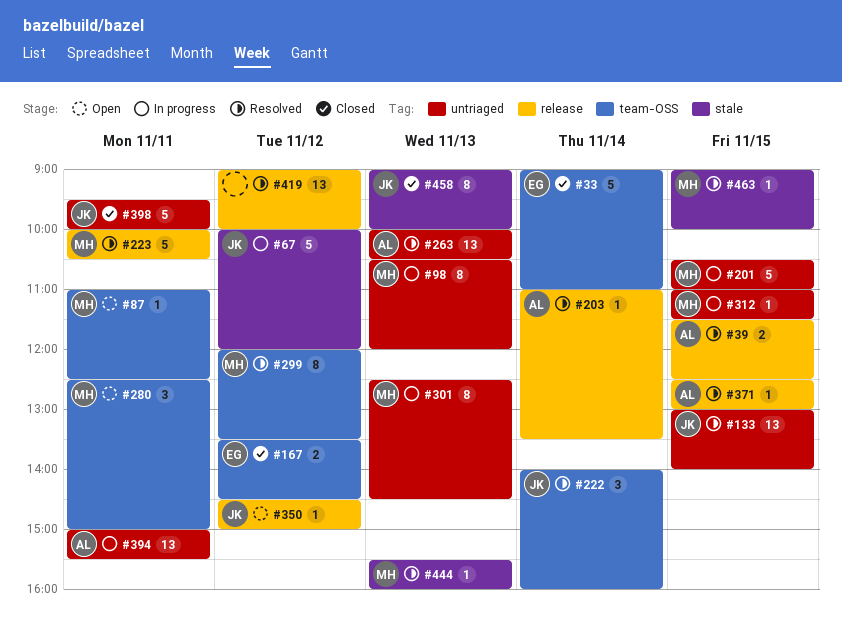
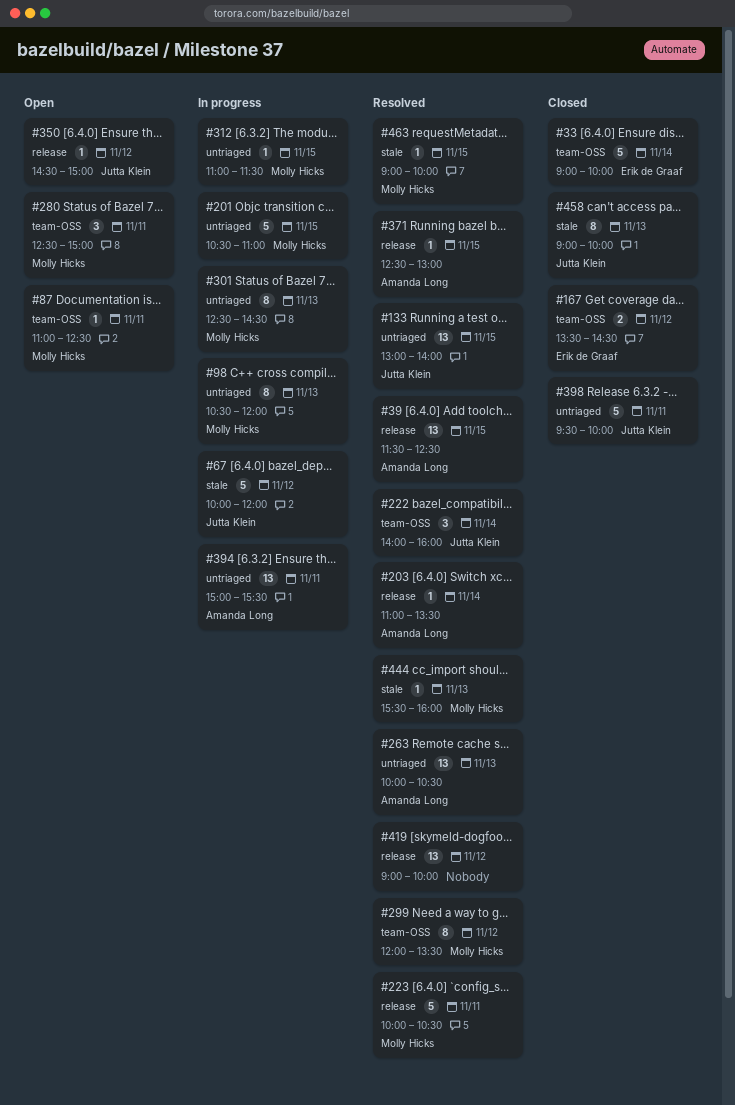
#33, ends: 11:00 -> 10:00
#39, estimate: 2 -> 13

